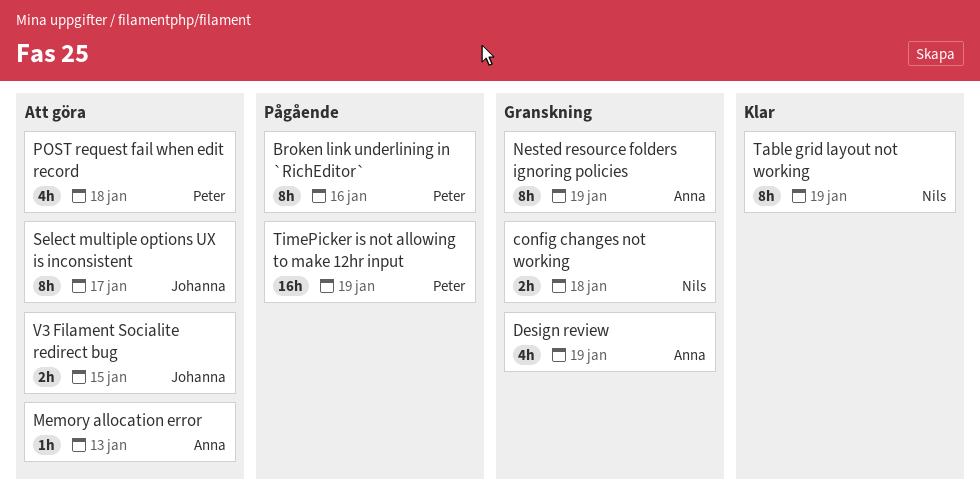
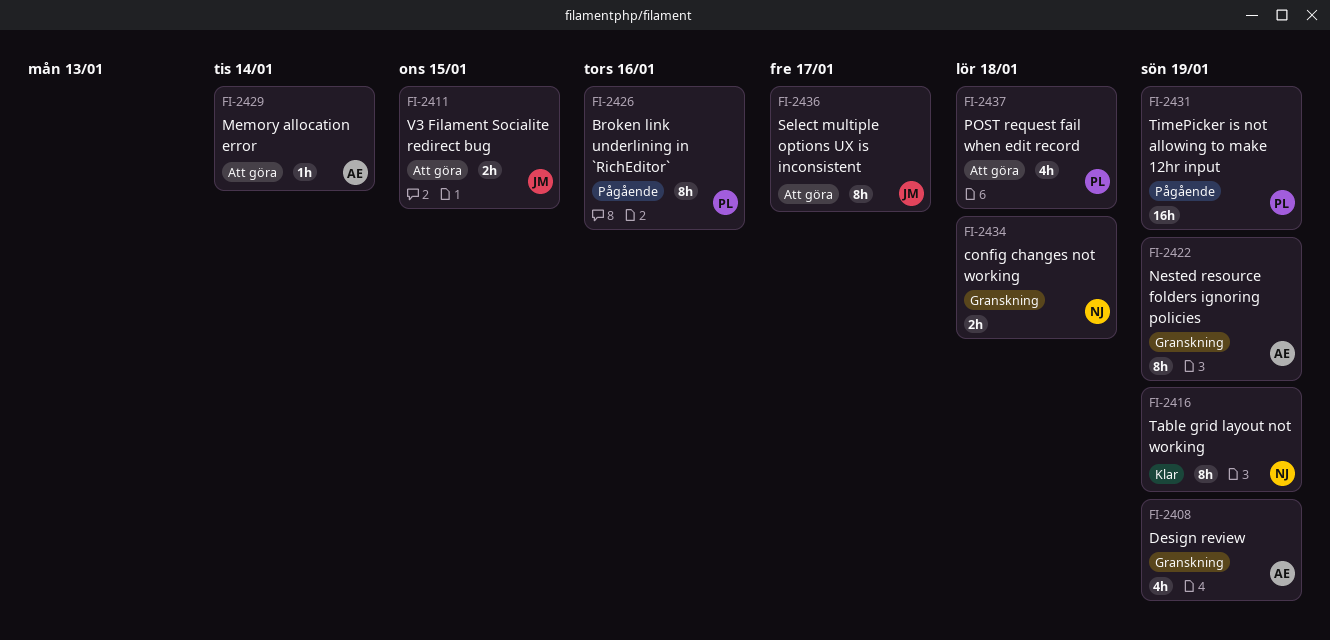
Memory allocation error, due: Jan 13 -> Jan 14

